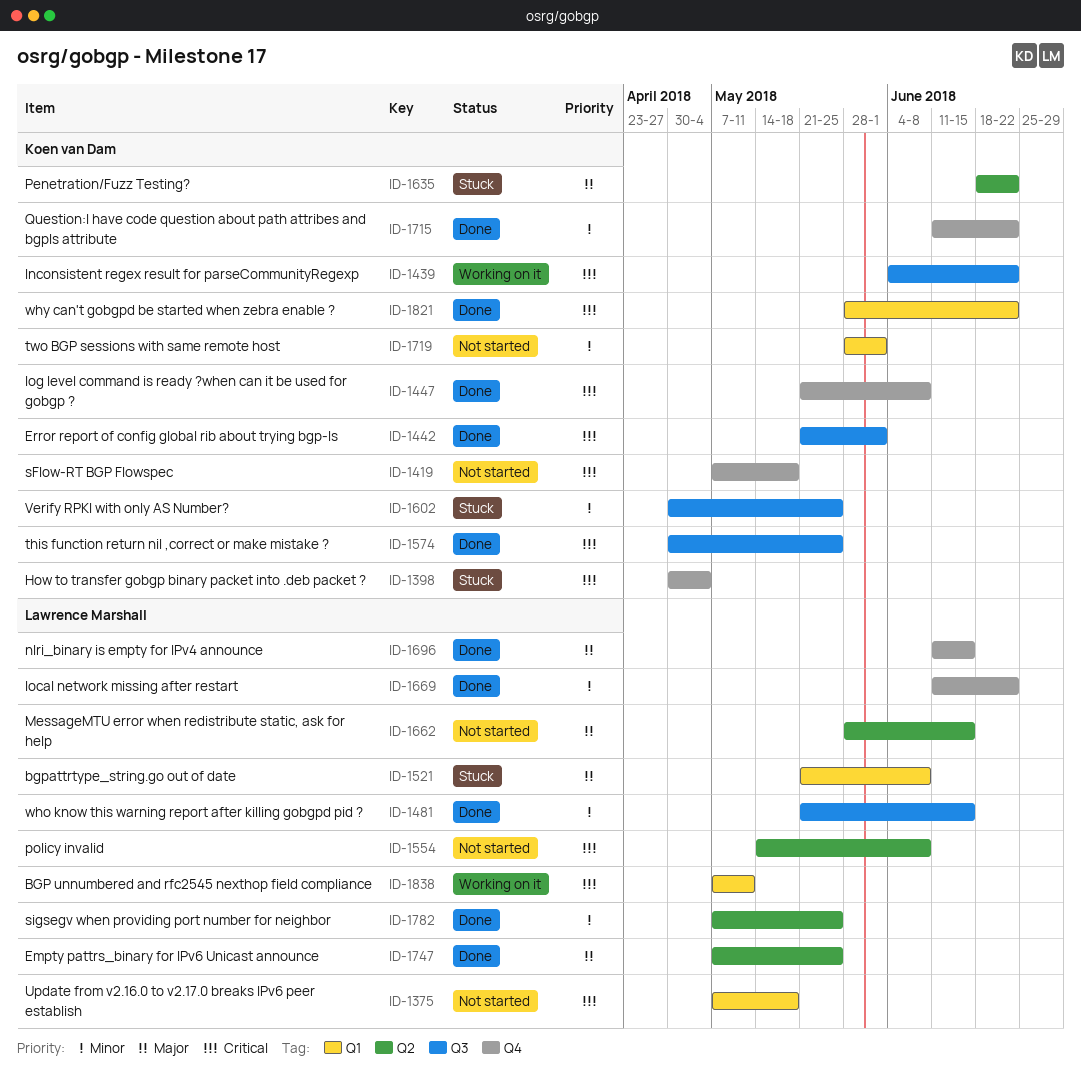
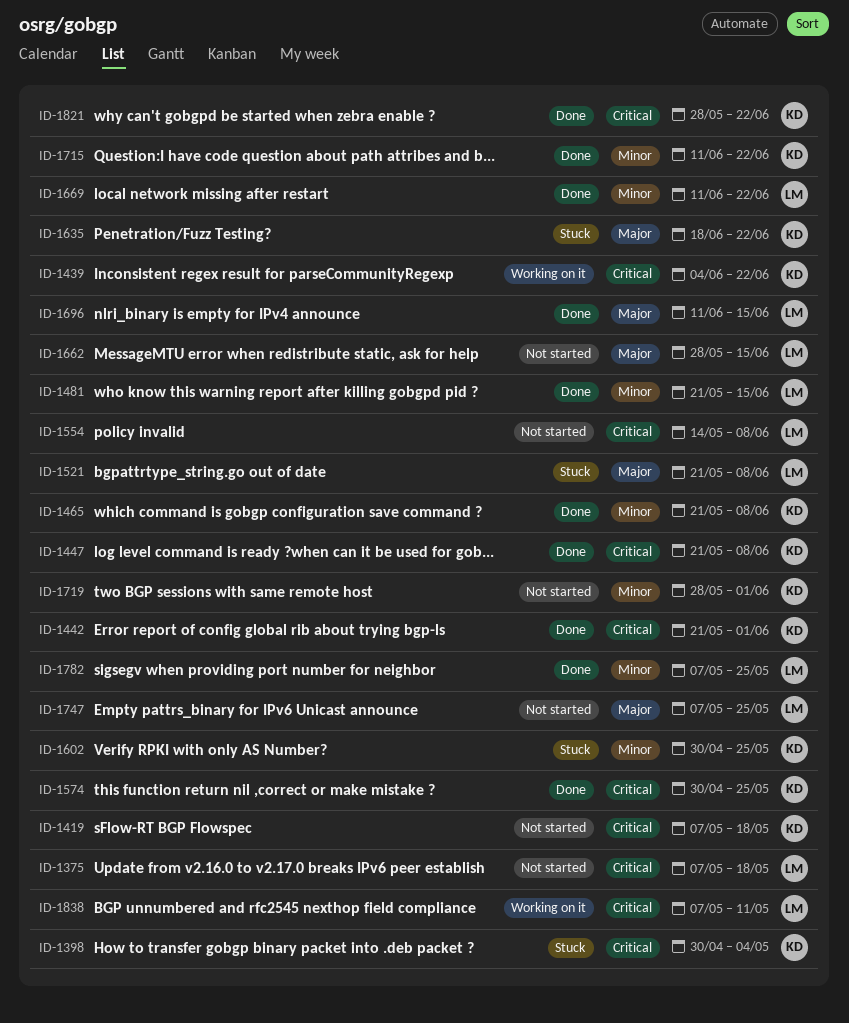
ID-1465: none -> present
ID-1747, status: Done -> Not started

